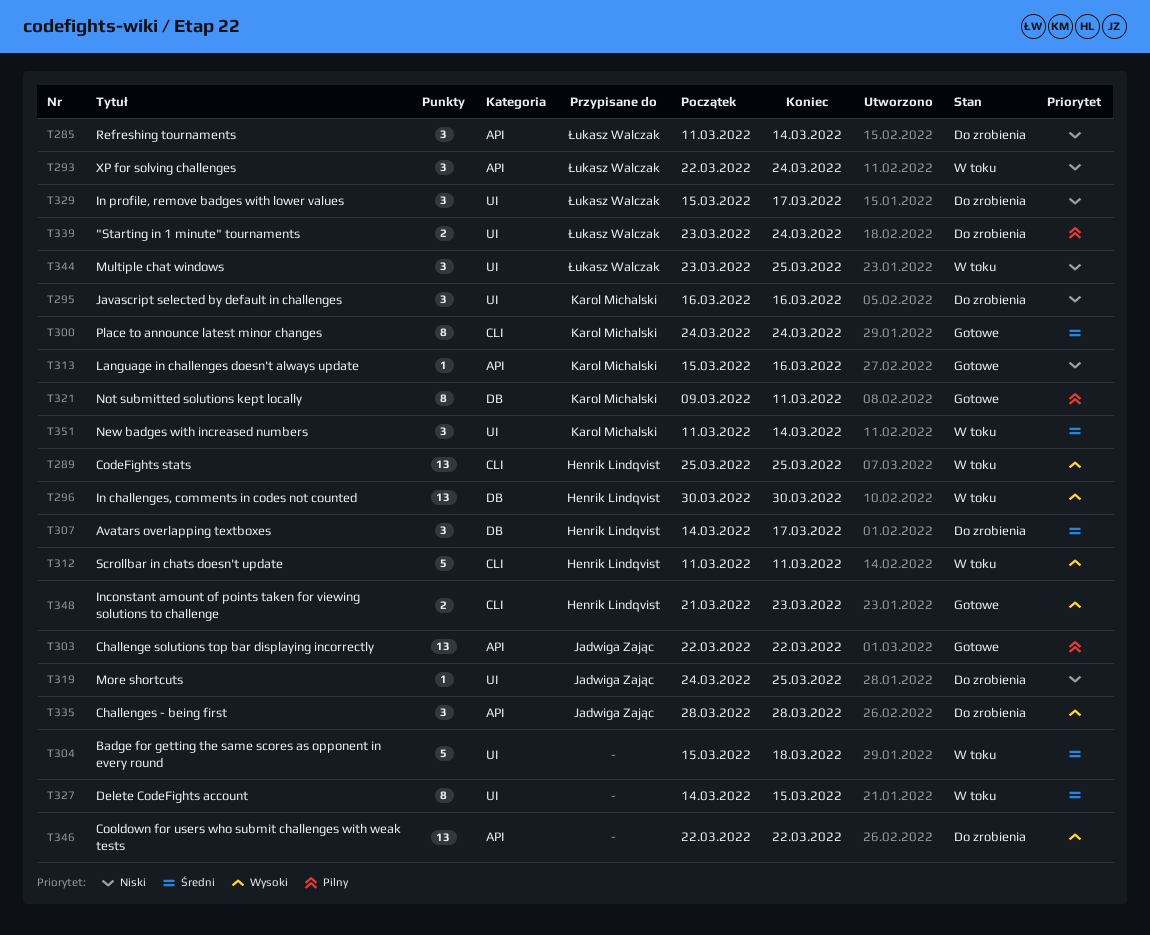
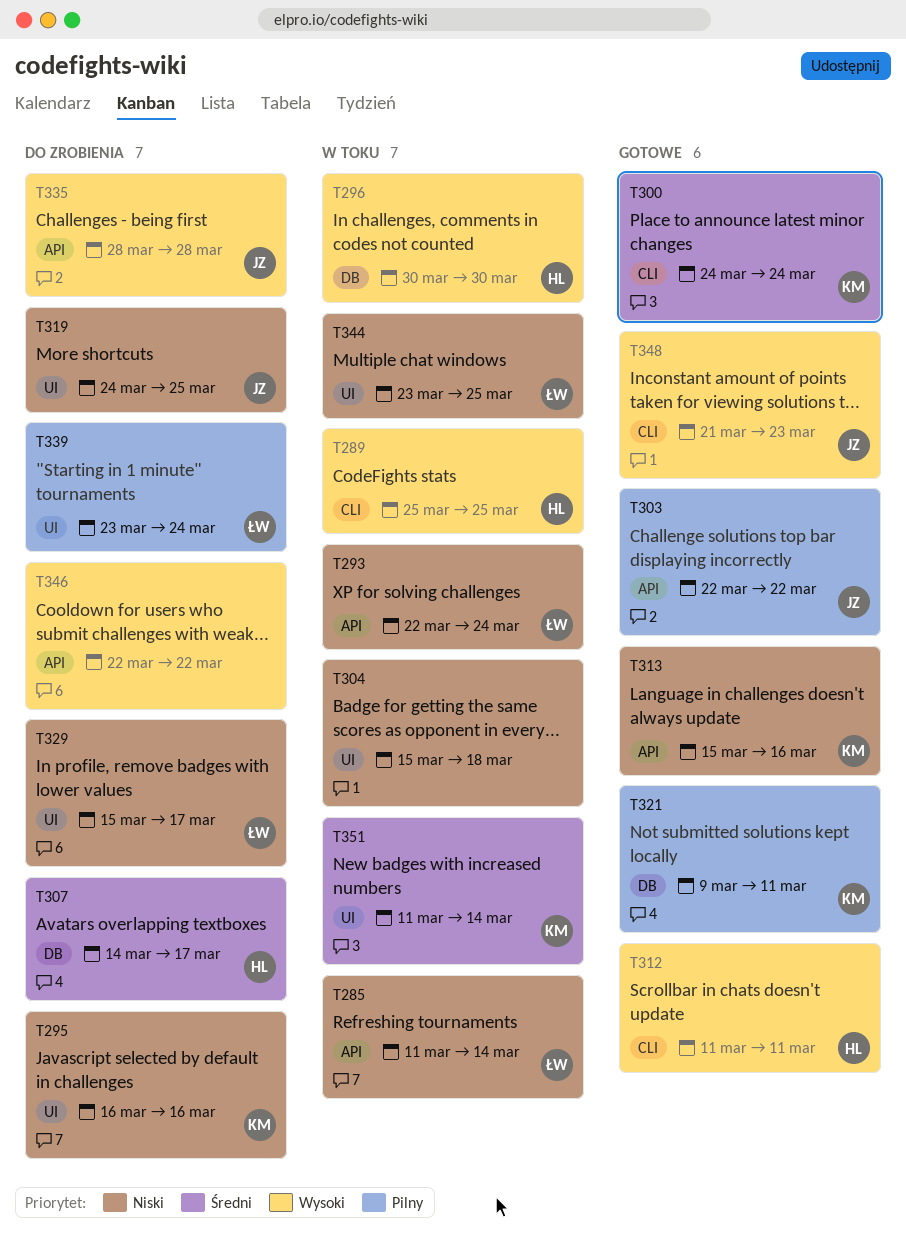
T285, status: Do zrobienia -> W toku
T304, priority: Średni -> Niski
T312, status: W toku -> Gotowe
T327: present -> none
T348, owner: Henrik Lindqvist -> Jadwiga Zając

